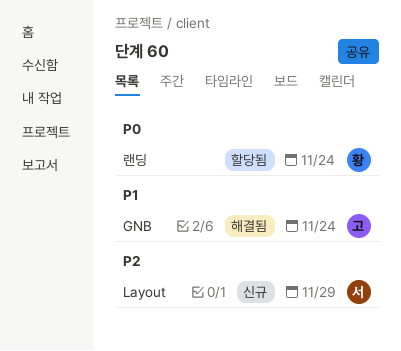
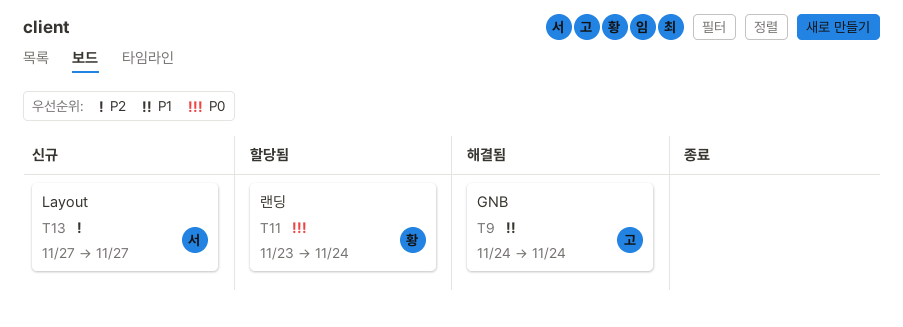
Layout, due: Nov 29 -> Nov 27

